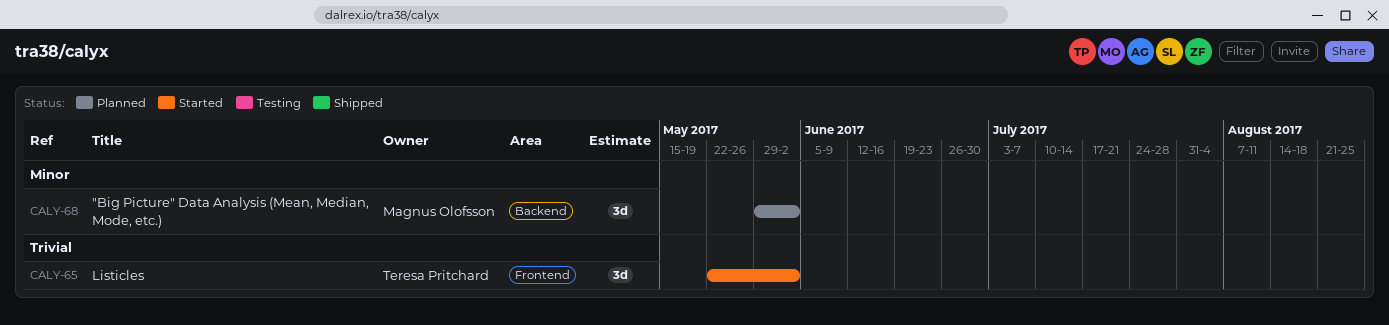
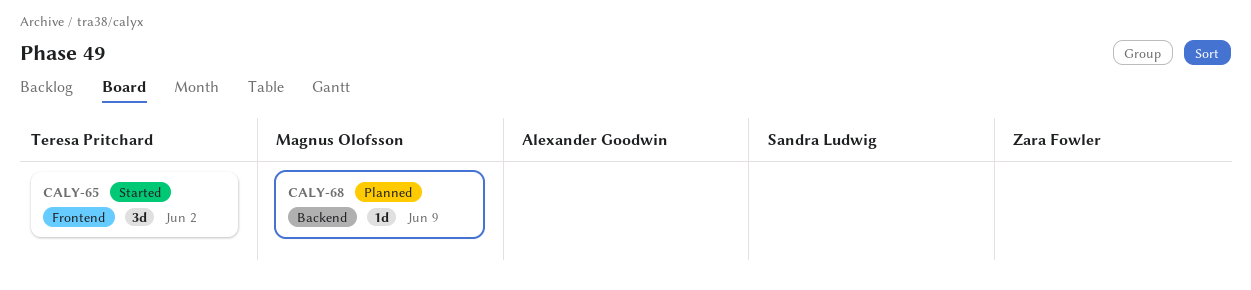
CALY-68, estimate: 3d -> 1d
CALY-68, due: Jun 2 -> Jun 9

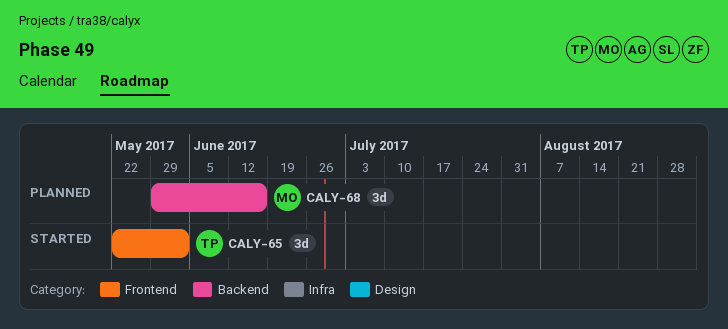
CALY-68, estimate: 1d -> 3d
CALY-68, due: Jun 9 -> Jun 16

